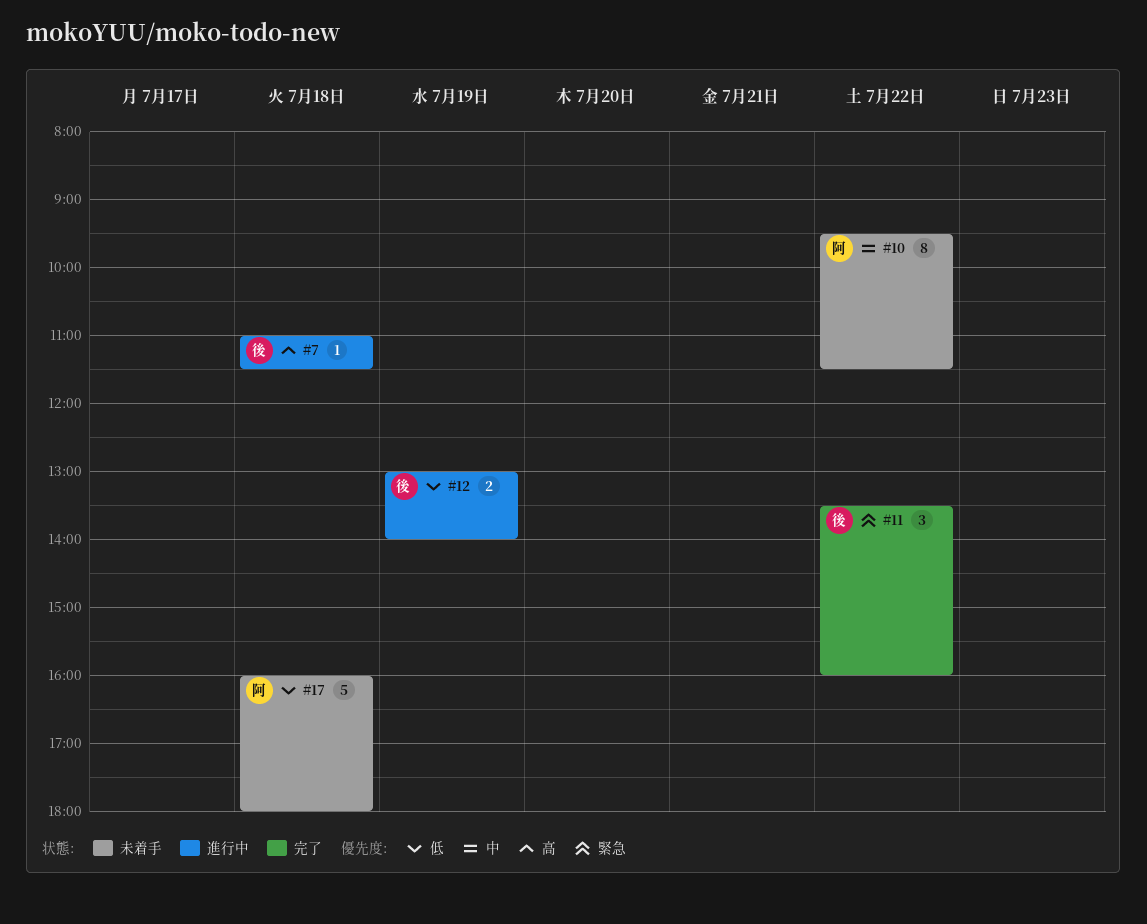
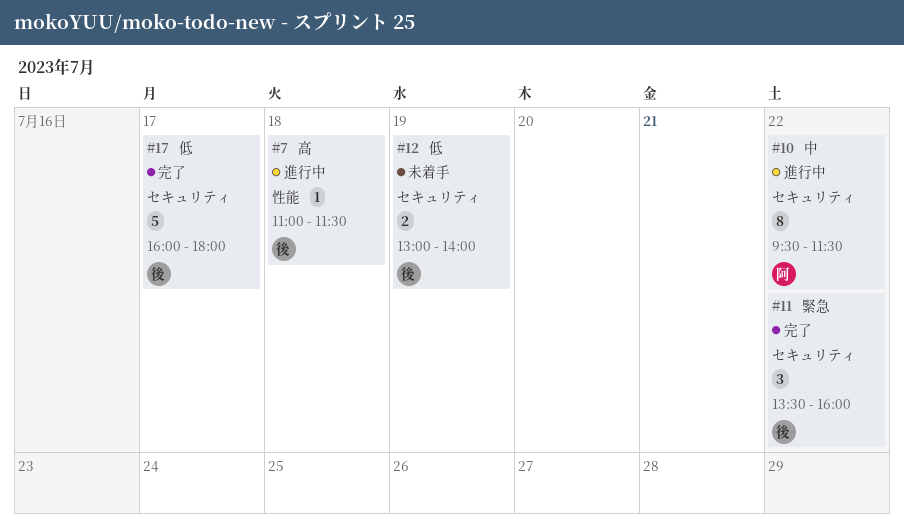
#10, status: 未着手 -> 進行中
#12, status: 進行中 -> 未着手
#17, status: 未着手 -> 完了
#17, owner: 阿 -> 後
#17, day: Jul 18 -> Jul 17

